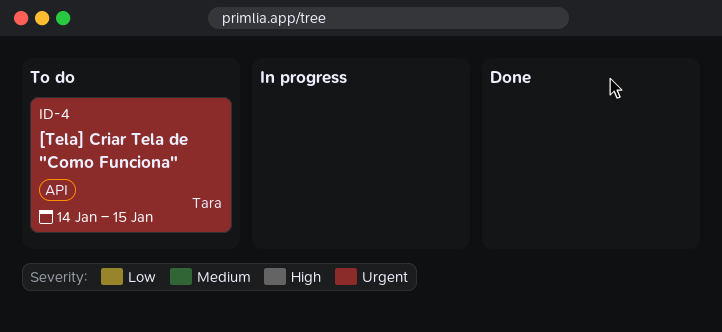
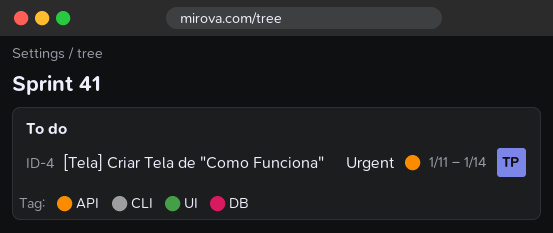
ID-4, start: Jan 14 -> Jan 11
ID-4, due: Jan 15 -> Jan 14

